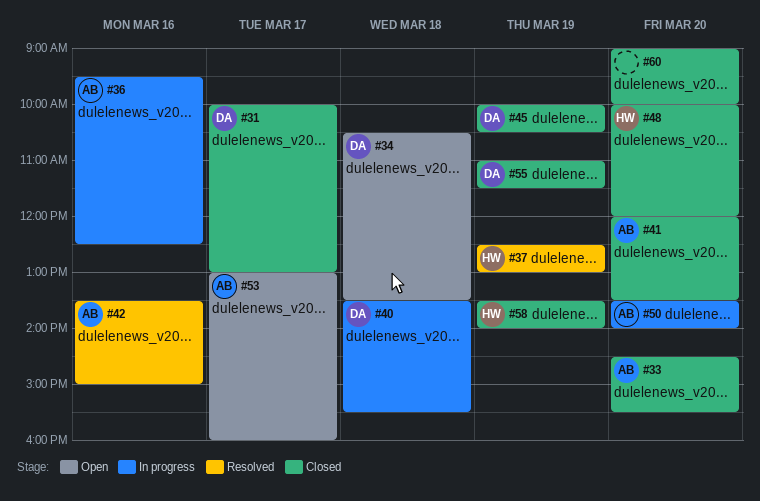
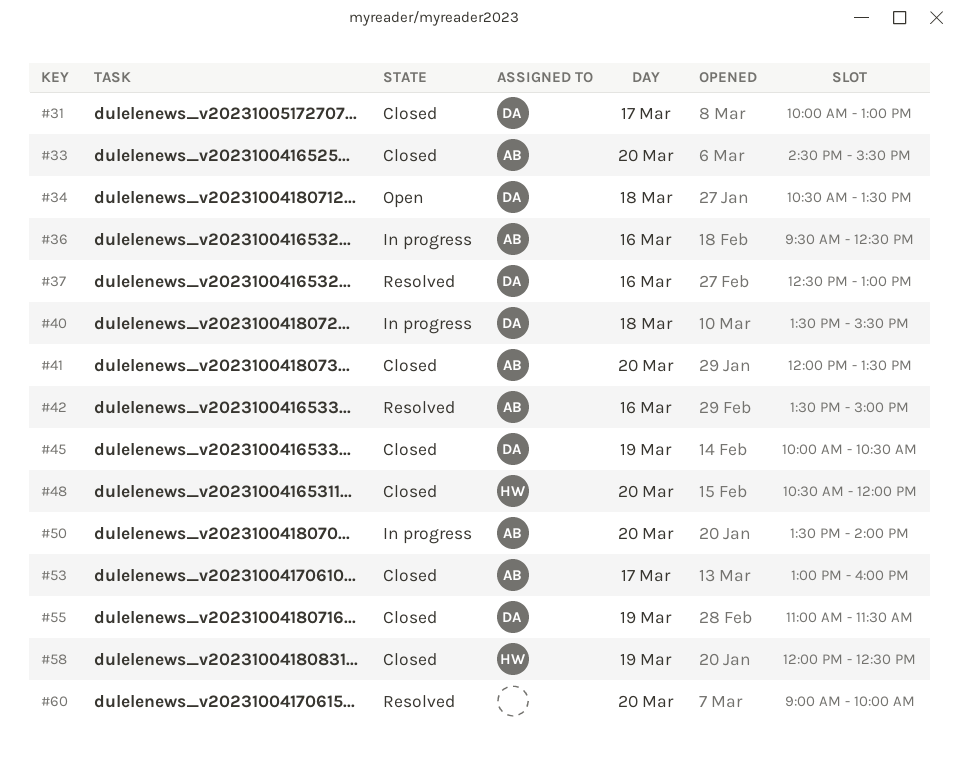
#37, owner: HW -> DA
#37, day: Mar 19 -> Mar 16
#48, begins: 10:00 -> 10:30
#53, status: Open -> Closed
#58, begins: 13:30 -> 12:00
#58, ends: 14:00 -> 12:30
#60, status: Closed -> Resolved

